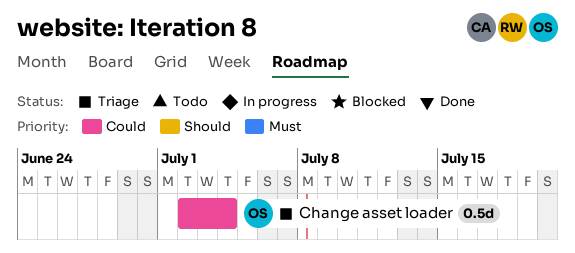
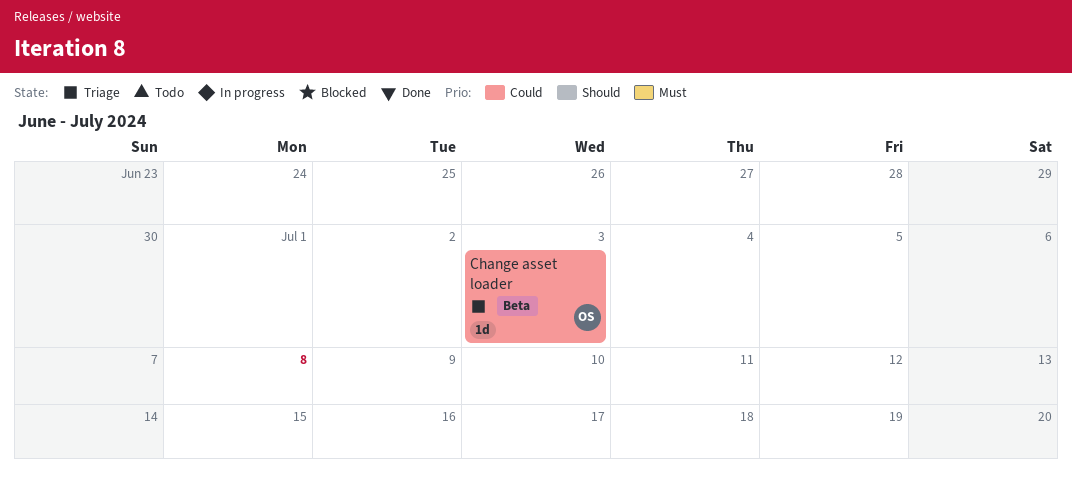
Change asset loader, estimate: 0.5d -> 1d
Change asset loader, due: Jul 4 -> Jul 3

